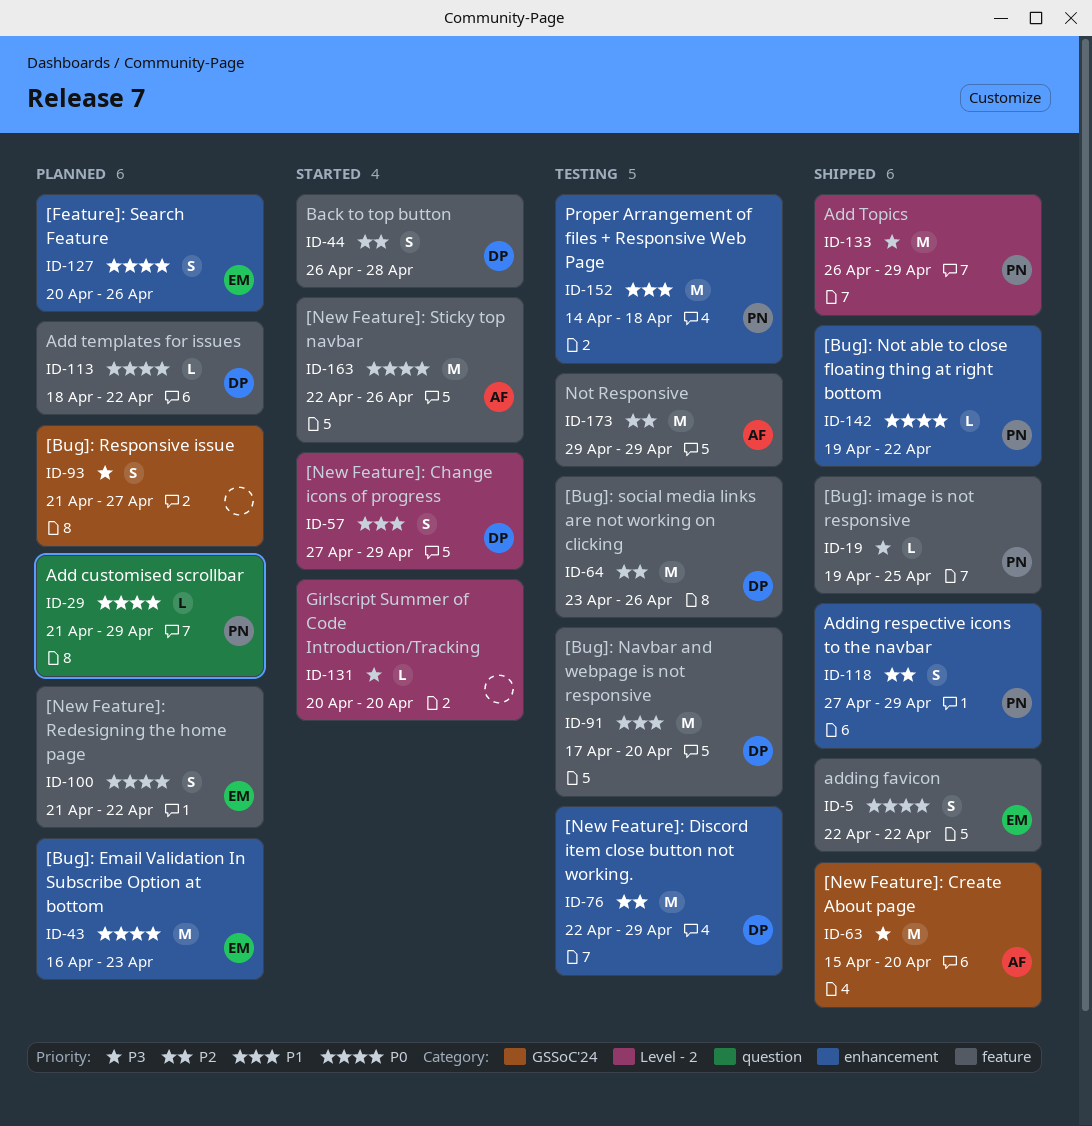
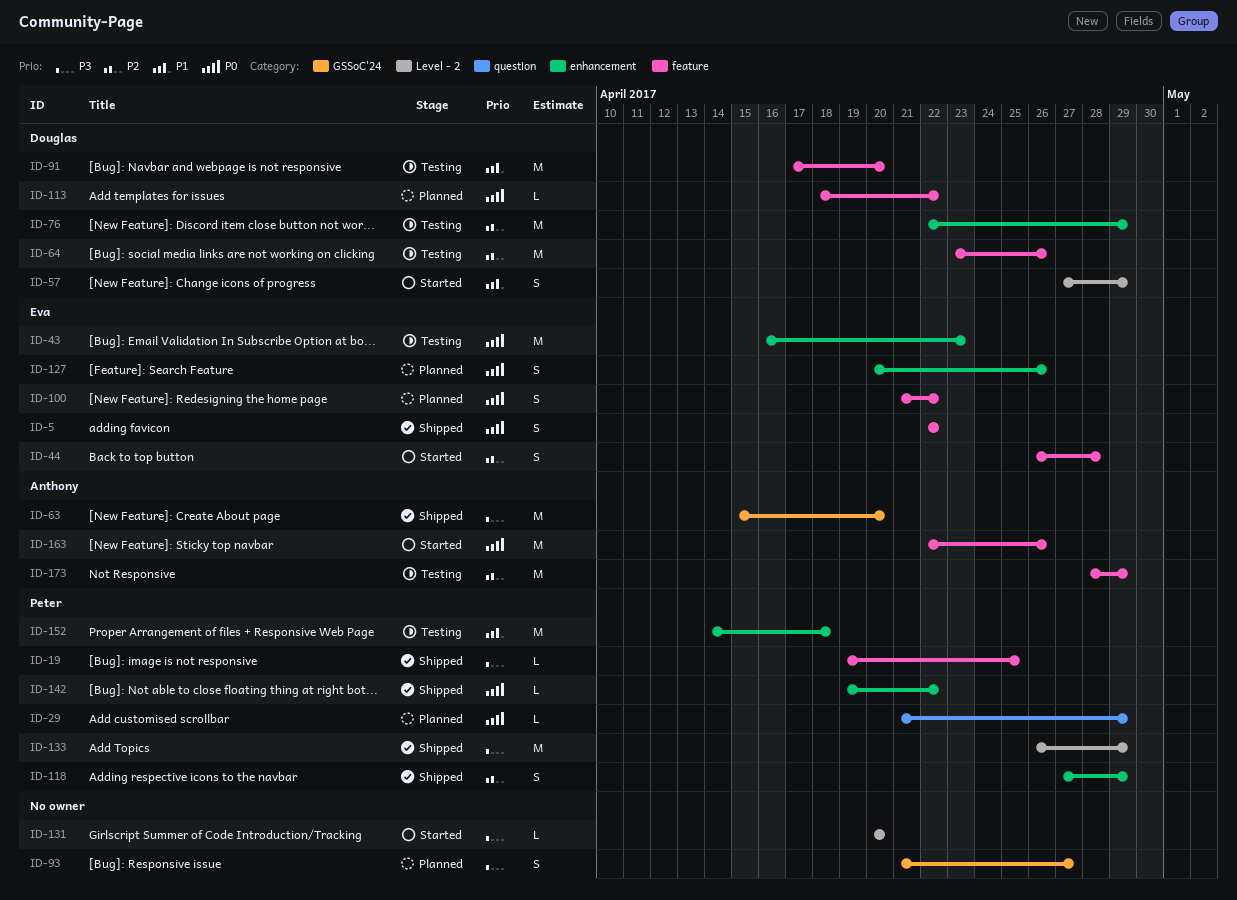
ID-43, status: Planned -> Testing
ID-44, owner: Douglas -> Eva
ID-173, start: Apr 29 -> Apr 28

